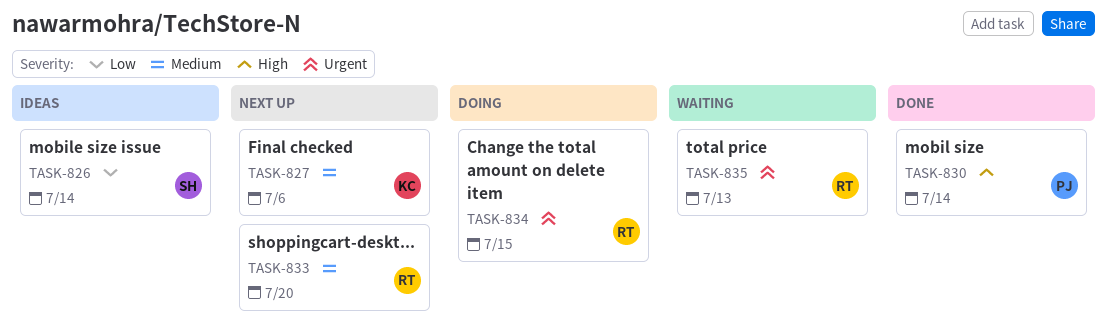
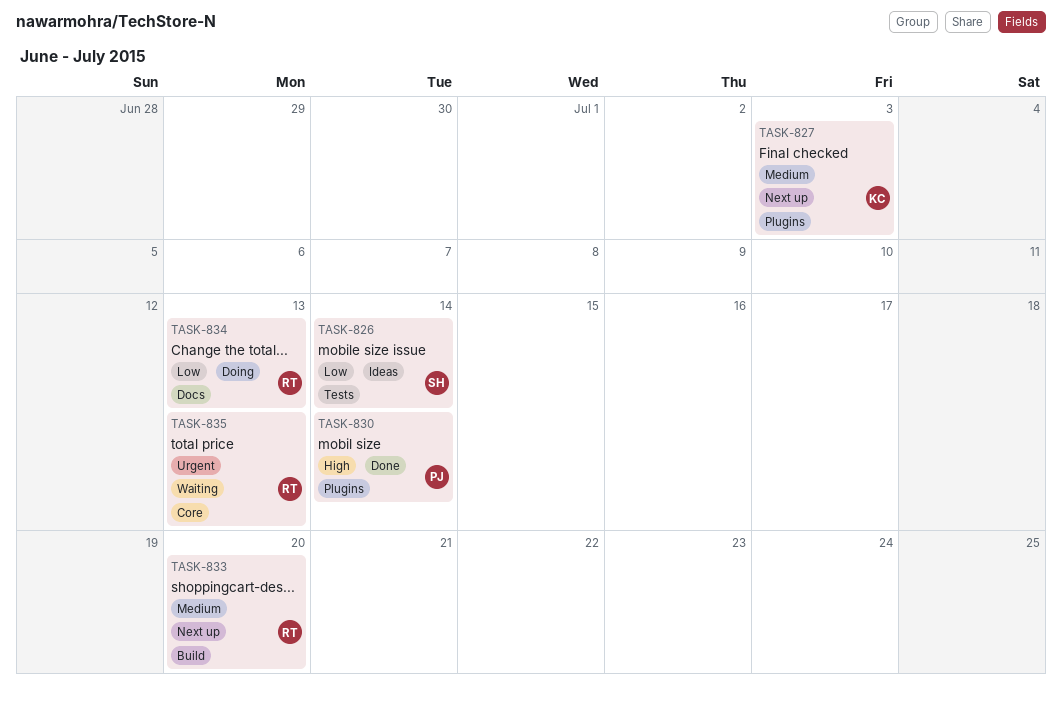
TASK-827, due: Jul 6 -> Jul 3
TASK-834, priority: Urgent -> Low
TASK-834, due: Jul 15 -> Jul 13

